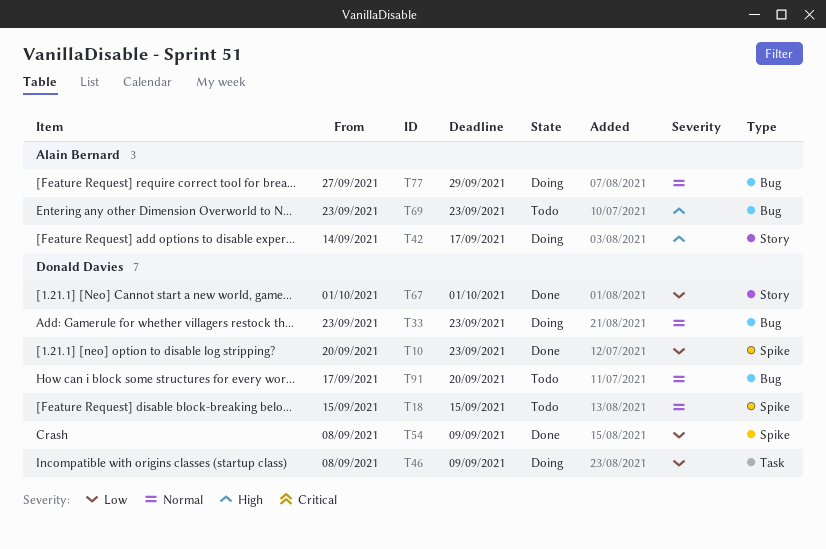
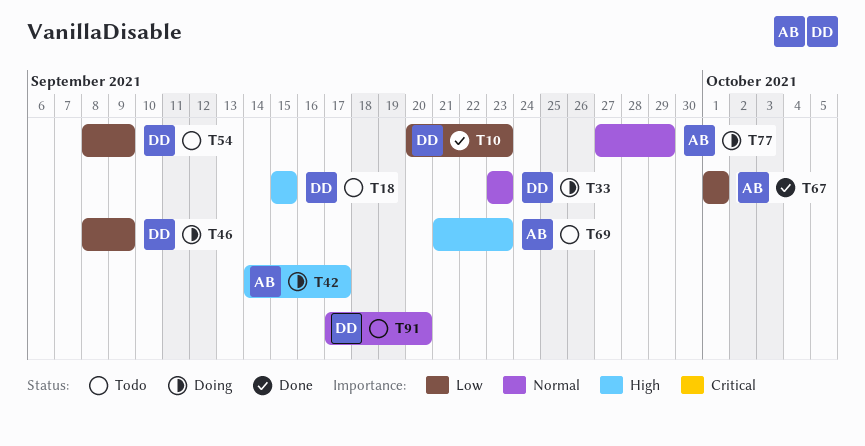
T18, priority: Normal -> High
T54, status: Done -> Todo
T67, owner: Donald Davies -> Alain Bernard
T69, start: Sep 23 -> Sep 21

